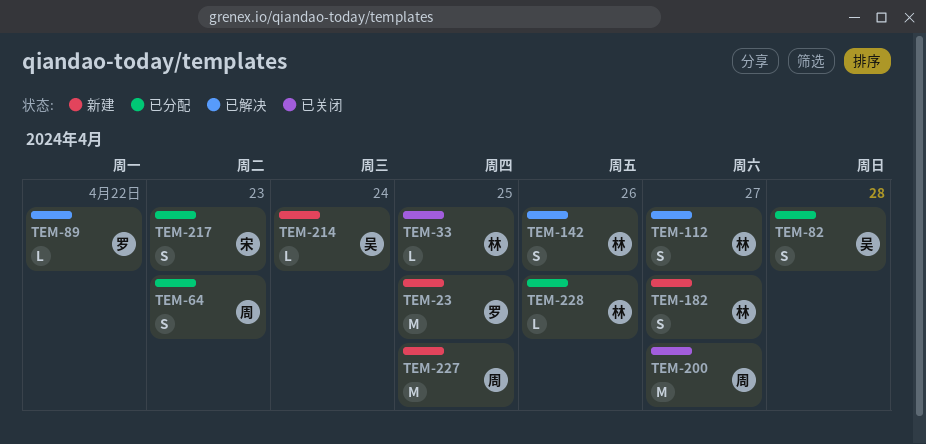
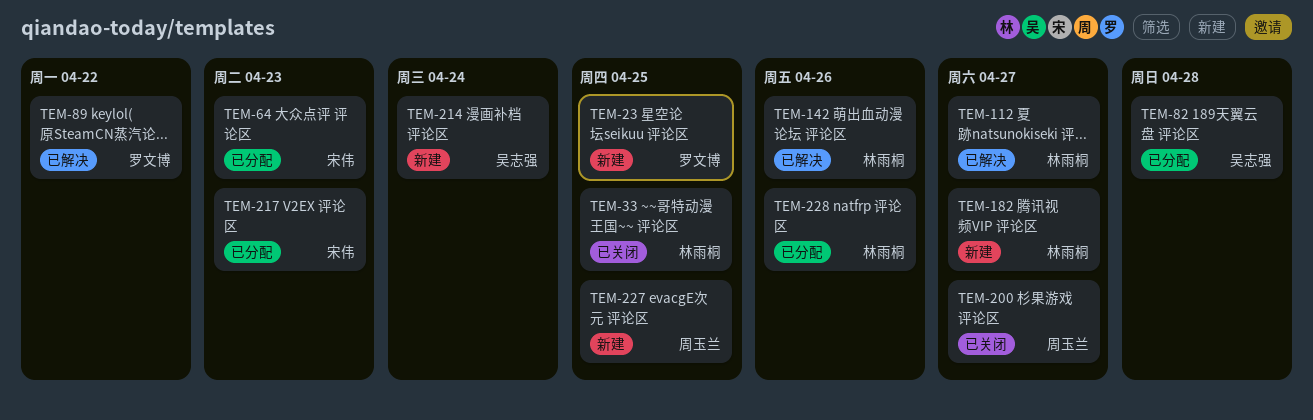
TEM-64, owner: 周玉兰 -> 宋伟

